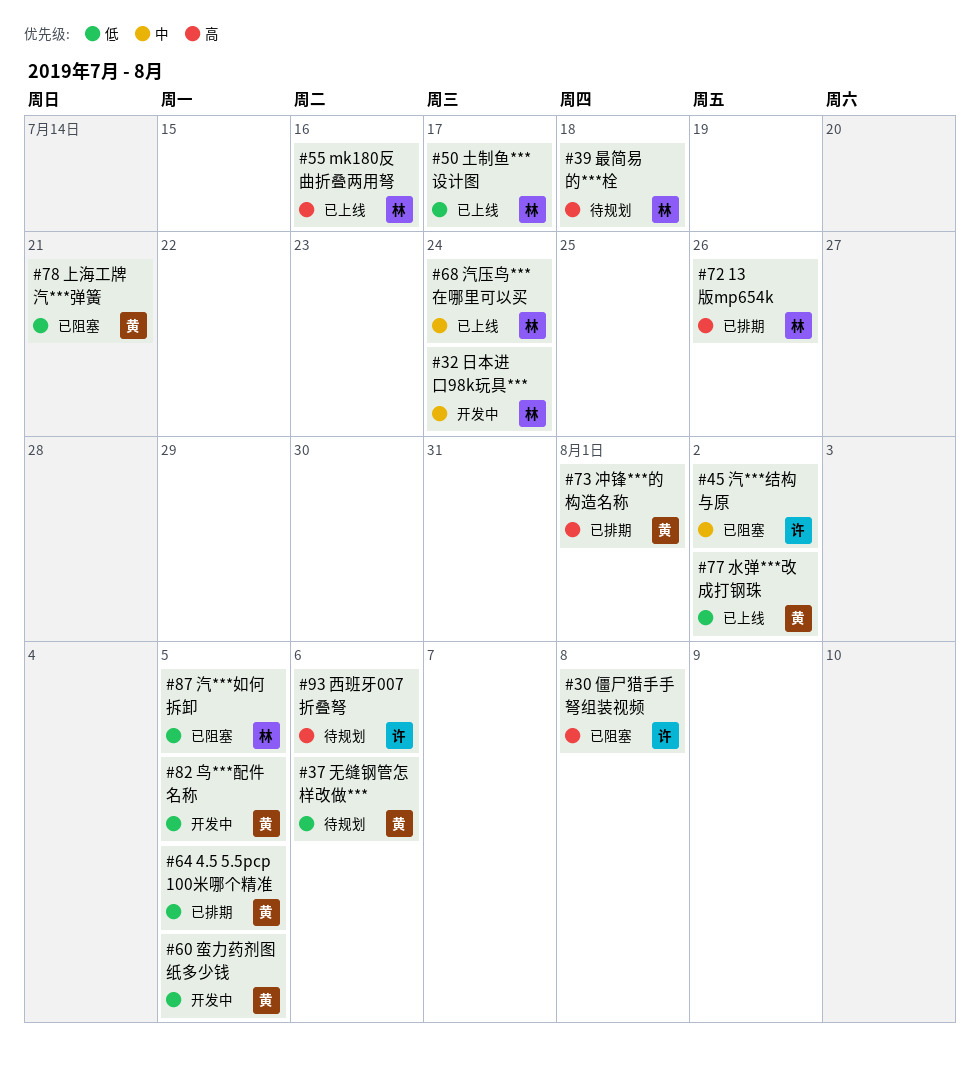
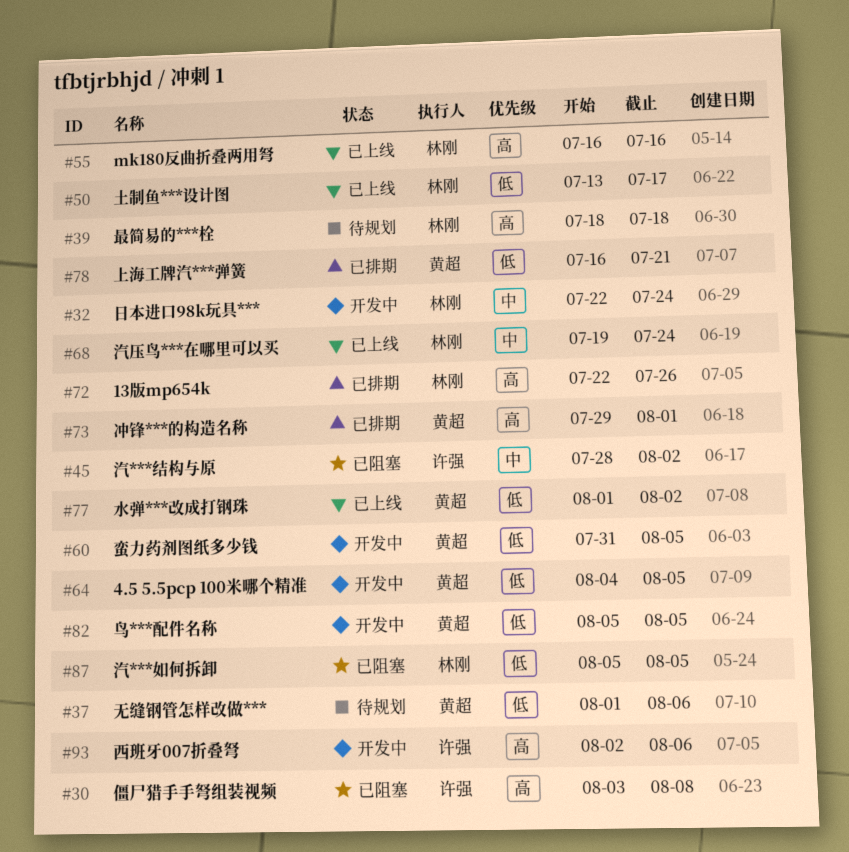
#64, status: 已排期 -> 开发中
#78, status: 已阻塞 -> 已排期
#93, status: 待规划 -> 开发中

